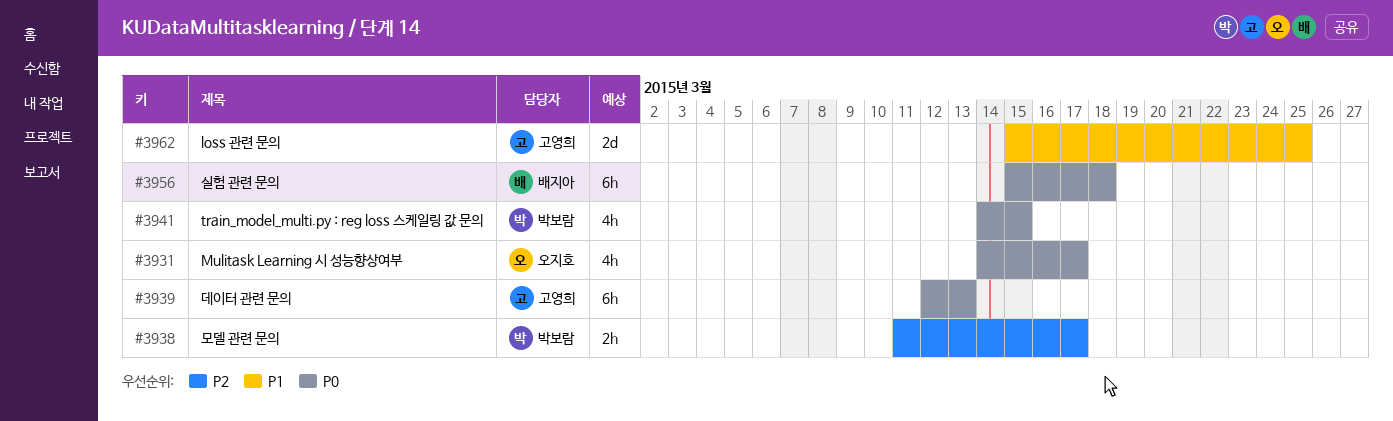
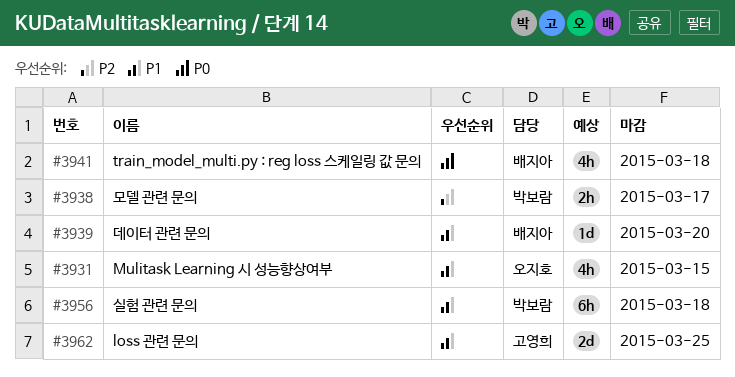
#3931, priority: P0 -> P1
#3931, due: Mar 17 -> Mar 15
#3939, owner: 고영희 -> 배지아
#3939, priority: P0 -> P1
#3939, estimate: 6h -> 1d
#3939, due: Mar 13 -> Mar 20
#3941, owner: 박보람 -> 배지아
#3941, due: Mar 15 -> Mar 18
#3956, owner: 배지아 -> 박보람
#3956, priority: P0 -> P1

